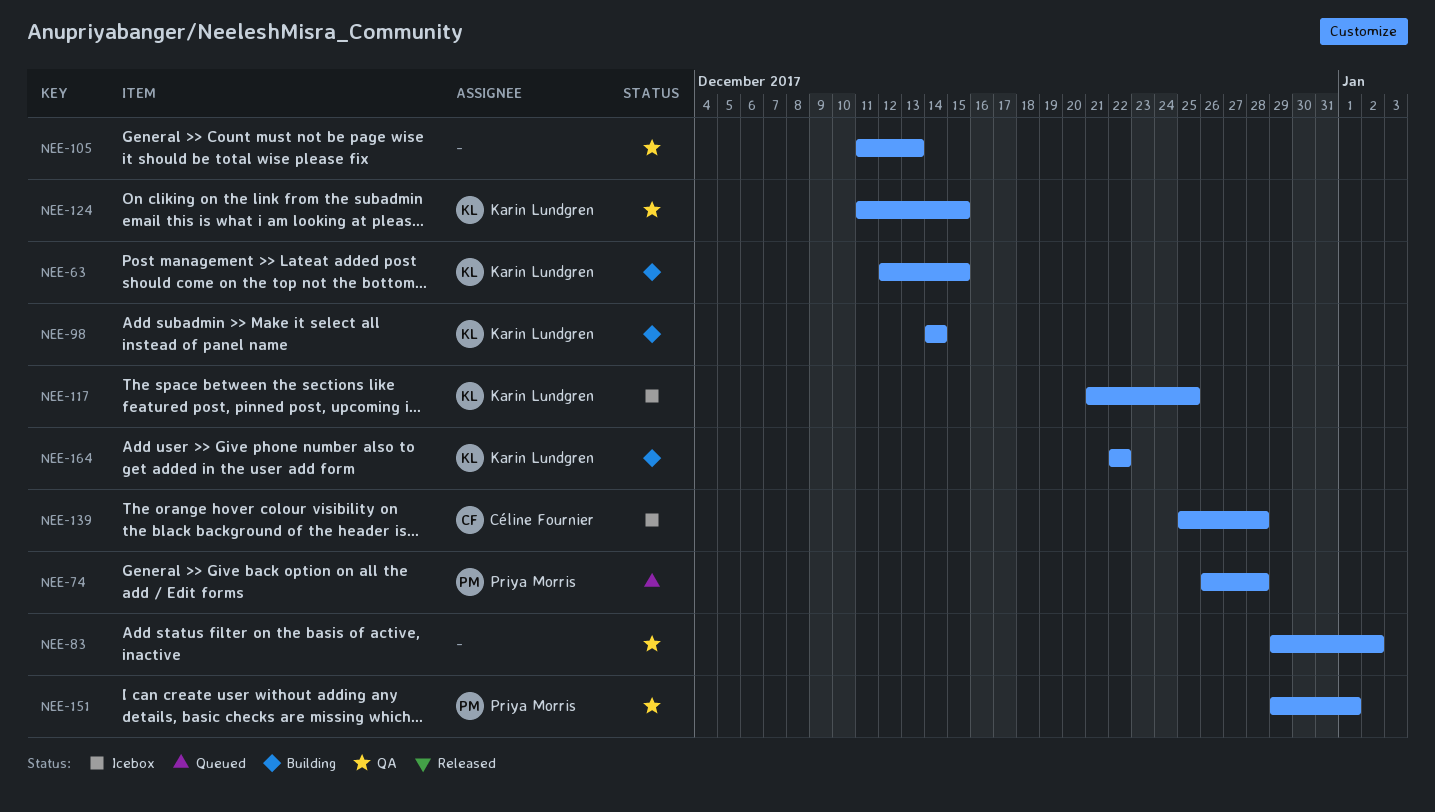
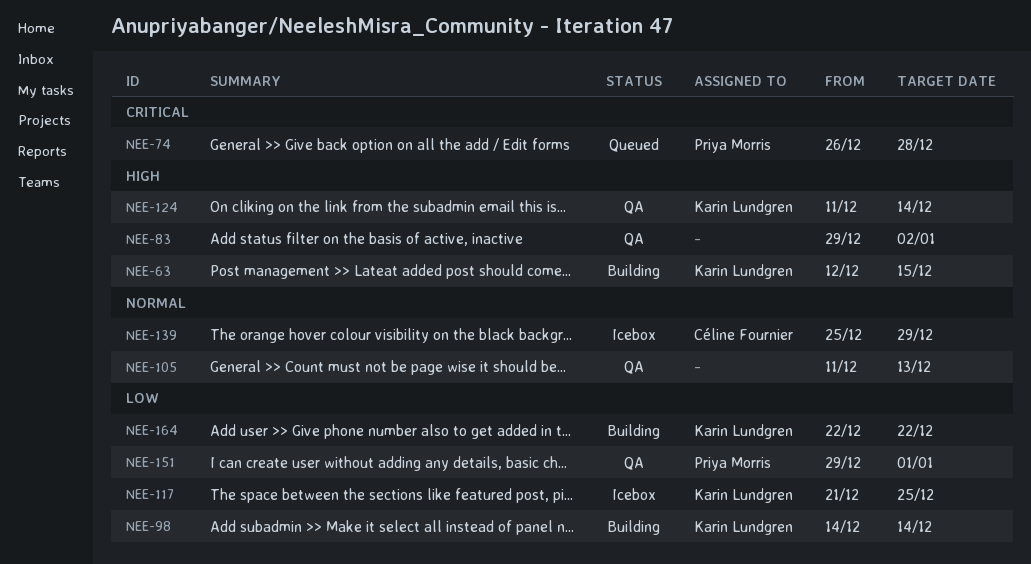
NEE-124, due: Dec 15 -> Dec 14
NEE-139, due: Dec 28 -> Dec 29

